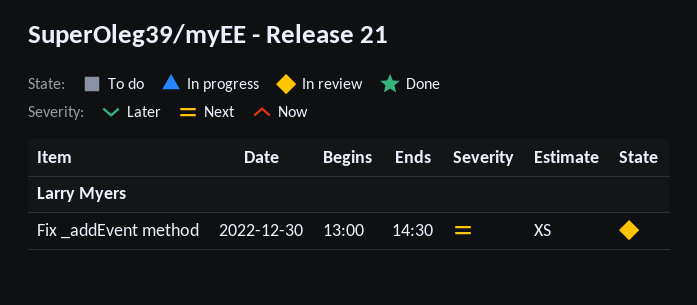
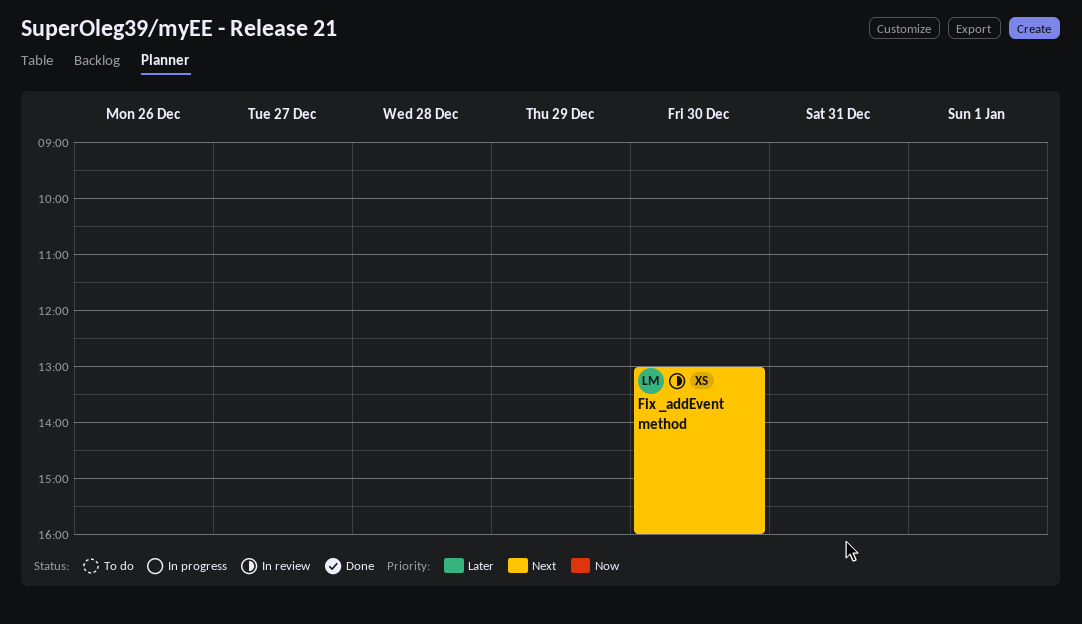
Fix _addEvent method, ends: 14:30 -> 16:00

